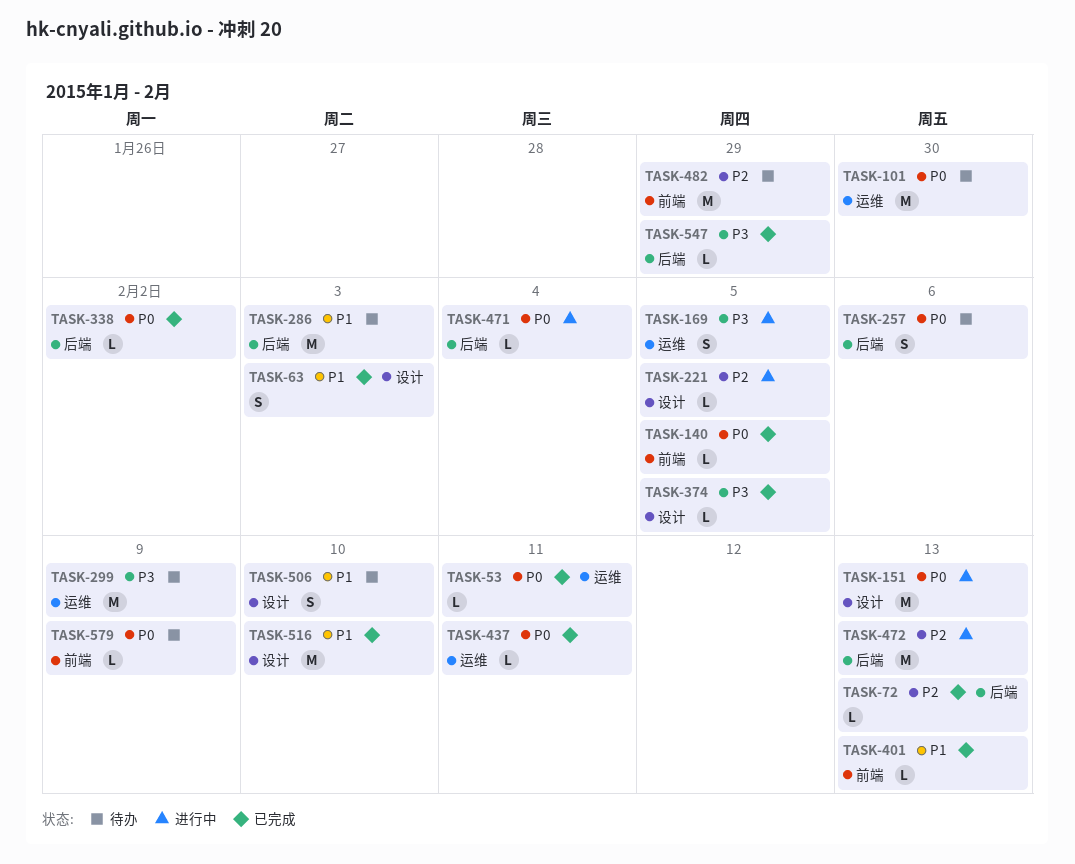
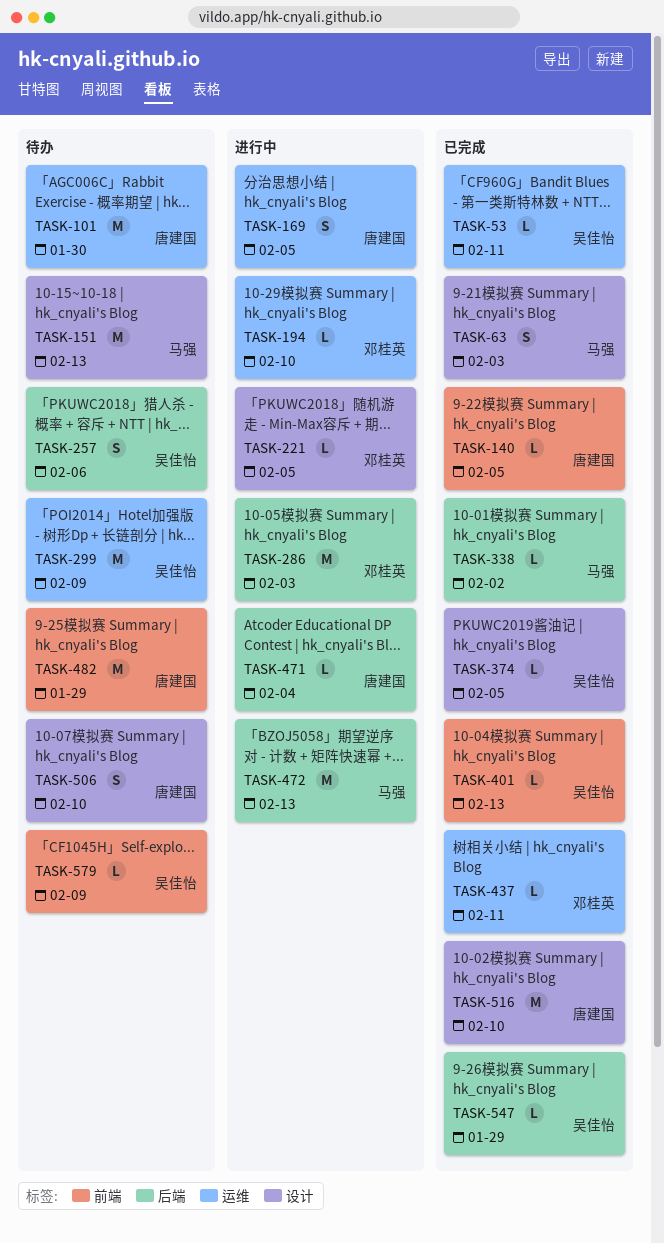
TASK-72: present -> none
TASK-151, status: 进行中 -> 待办
TASK-194: none -> present
TASK-286, status: 待办 -> 进行中

